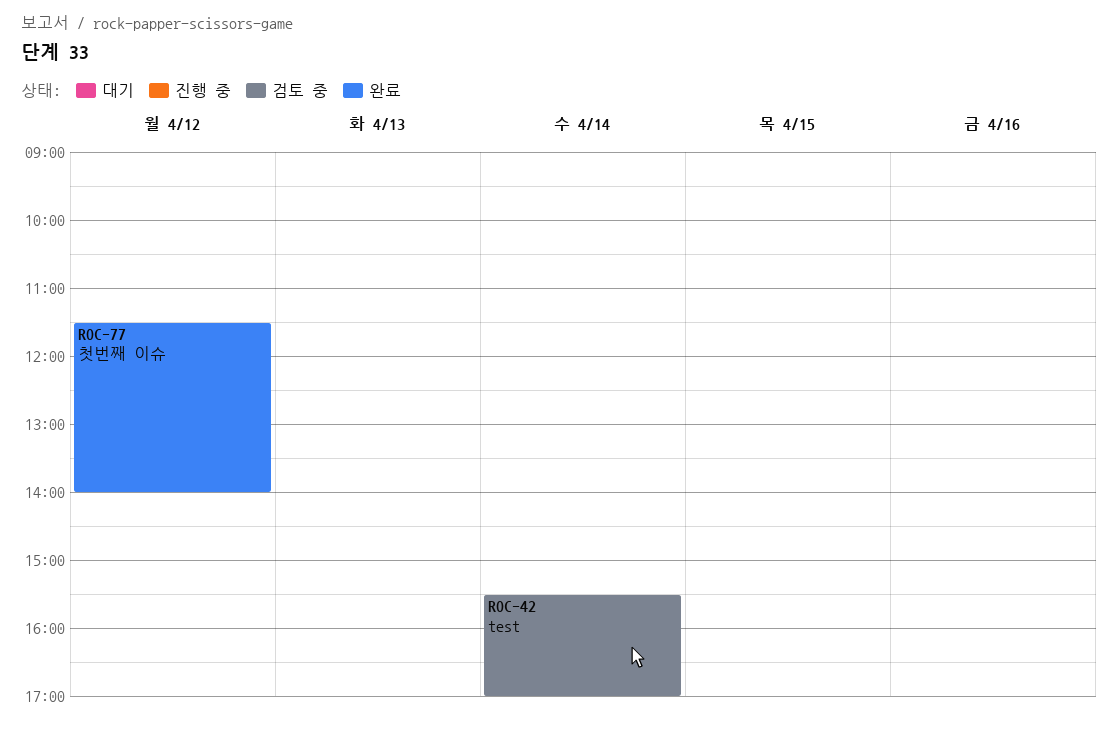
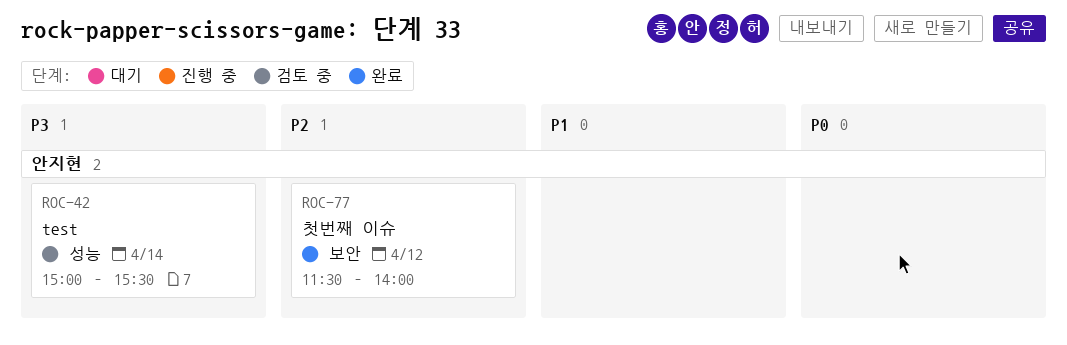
ROC-42, begins: 15:30 -> 15:00
ROC-42, ends: 17:00 -> 15:30

